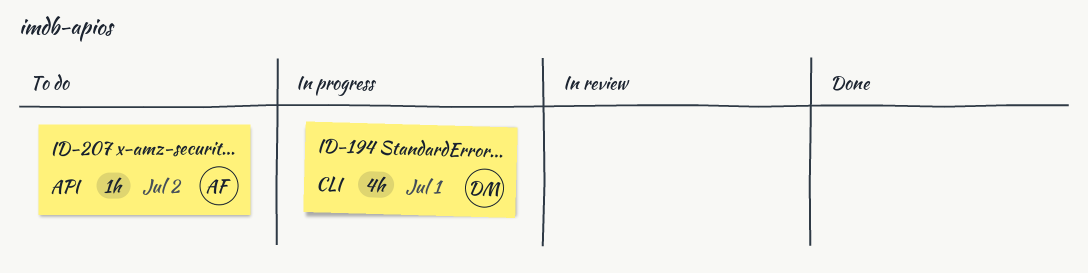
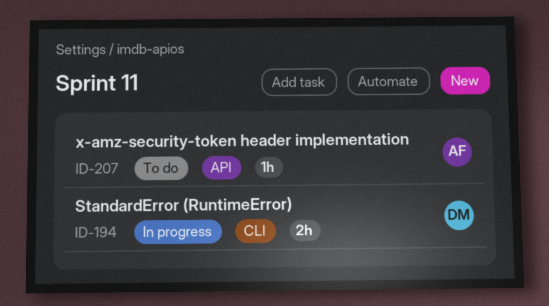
ID-194, estimate: 4h -> 2h

